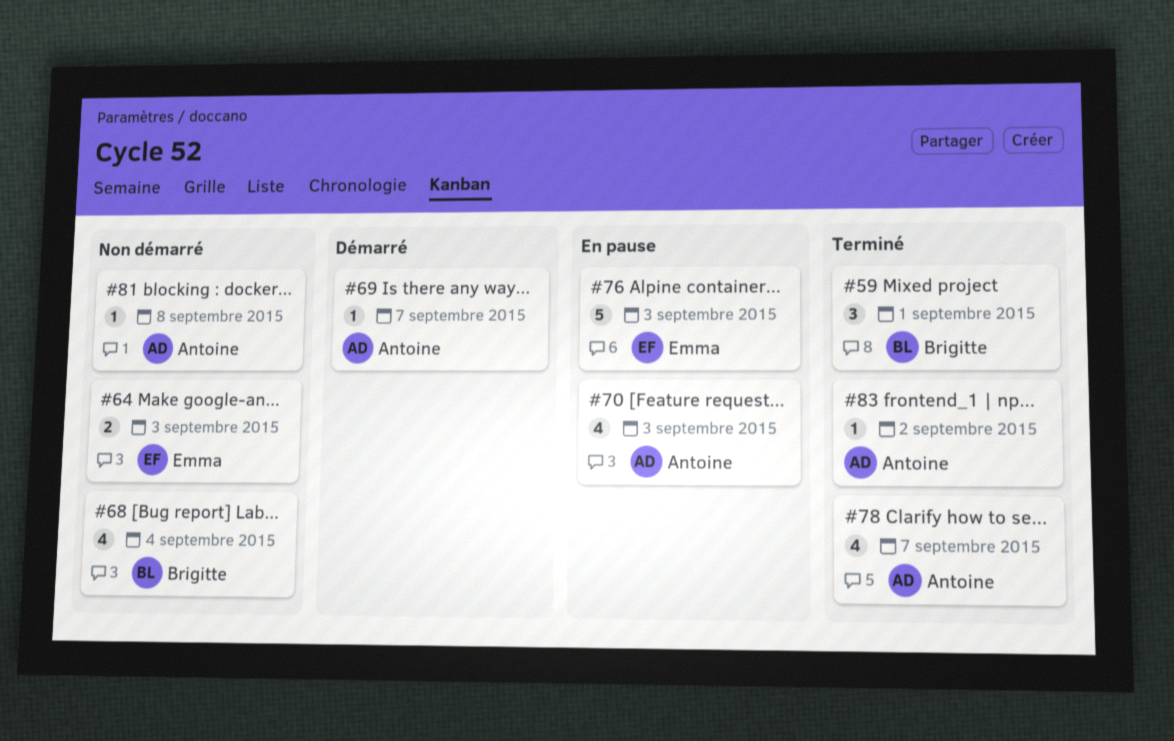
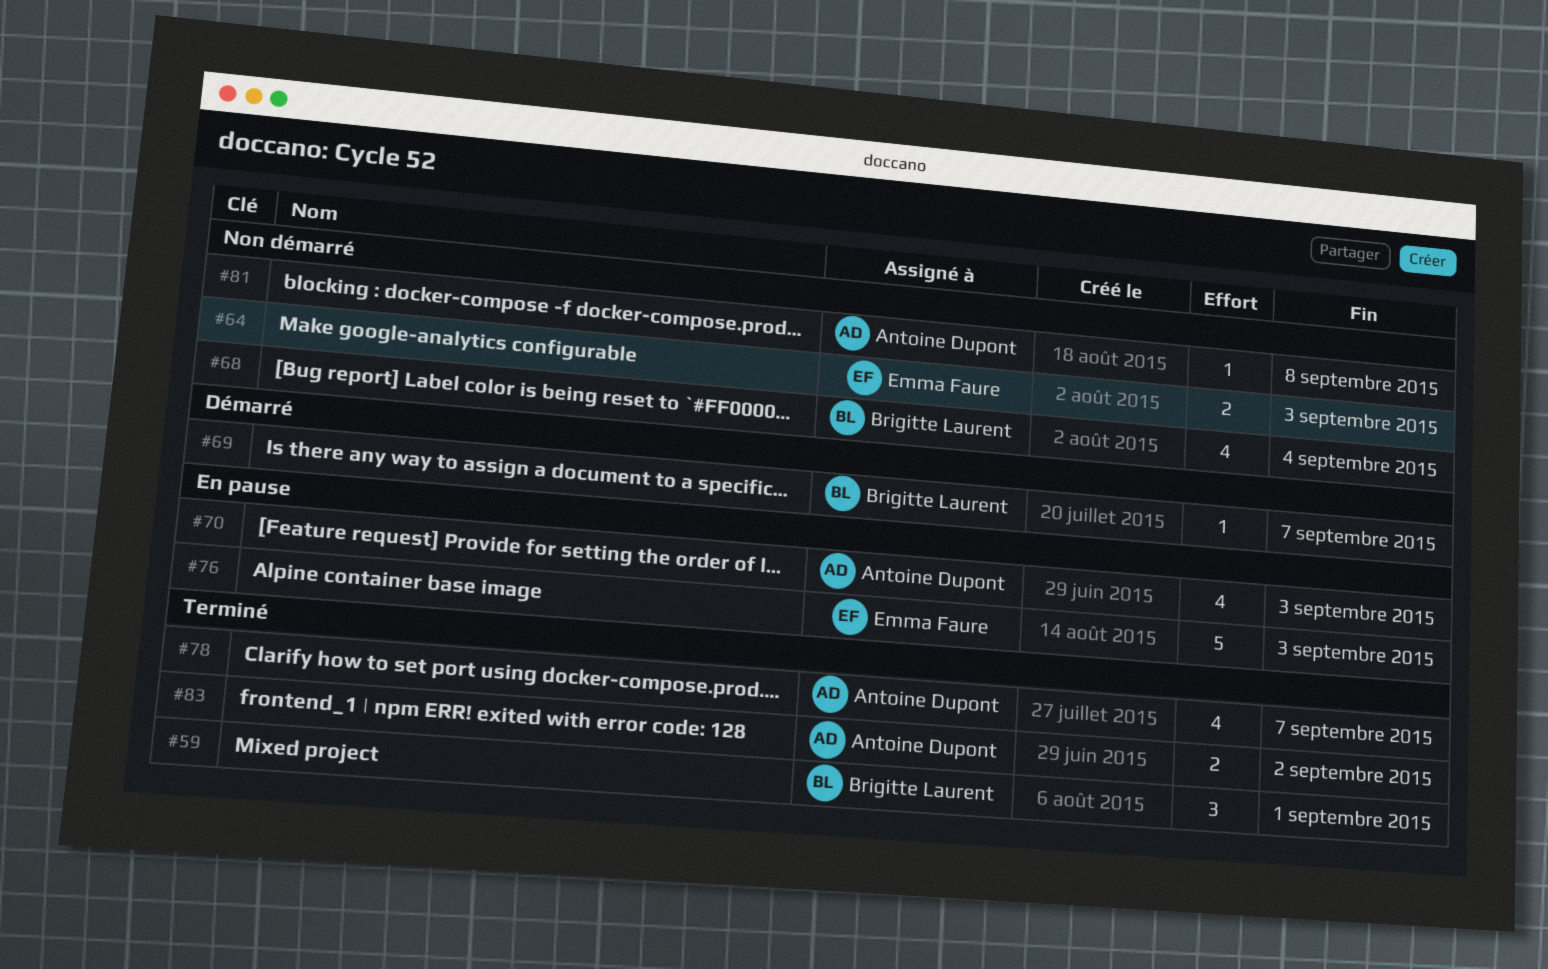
#69, owner: Antoine Dupont -> Brigitte Laurent
#83, estimate: 1 -> 2

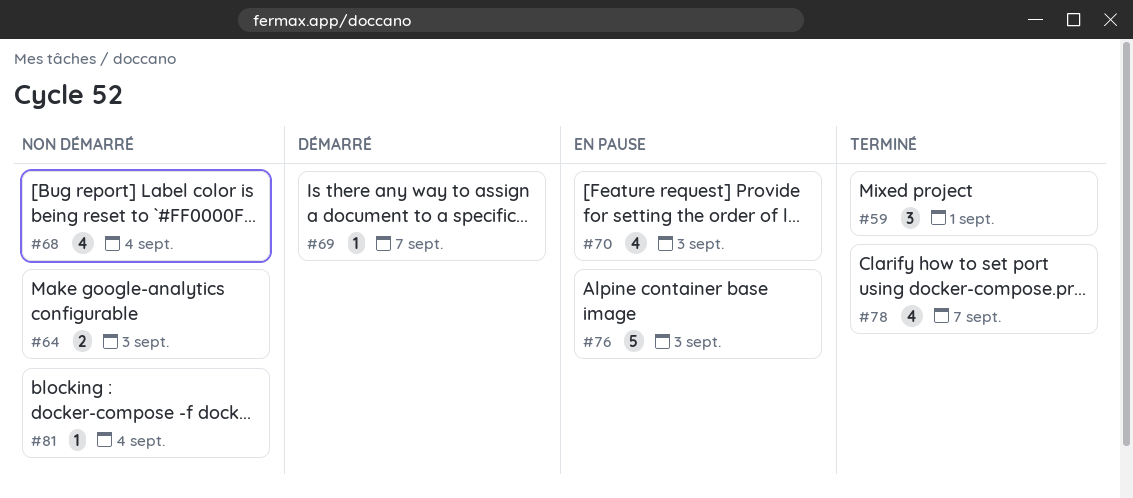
#81, due: Sep 8 -> Sep 4
#83: present -> none

